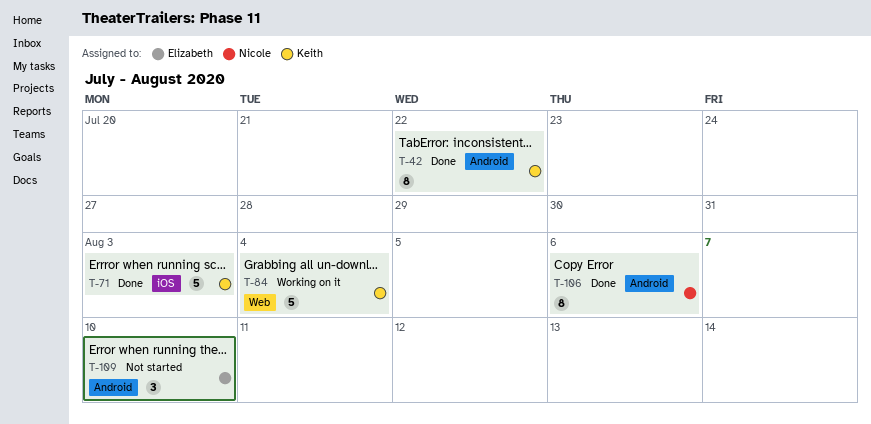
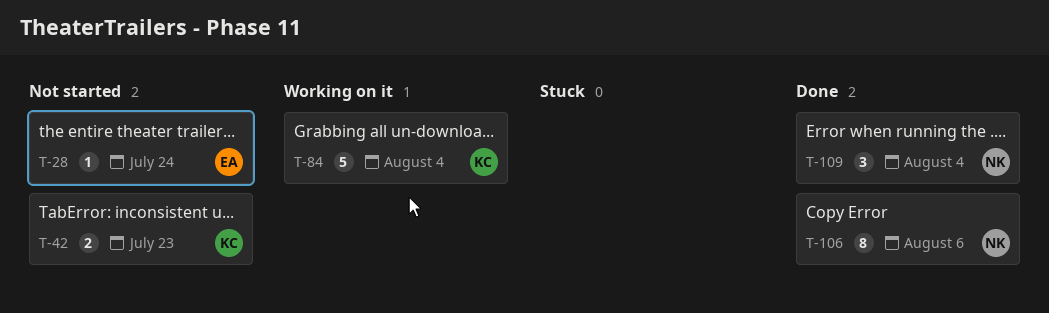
T-28: none -> present
T-42, status: Done -> Not started
T-42, estimate: 8 -> 2
T-42, due: Jul 22 -> Jul 23
T-71: present -> none
T-109, status: Not started -> Done
T-109, owner: Elizabeth -> Nicole
T-109, due: Aug 10 -> Aug 4

